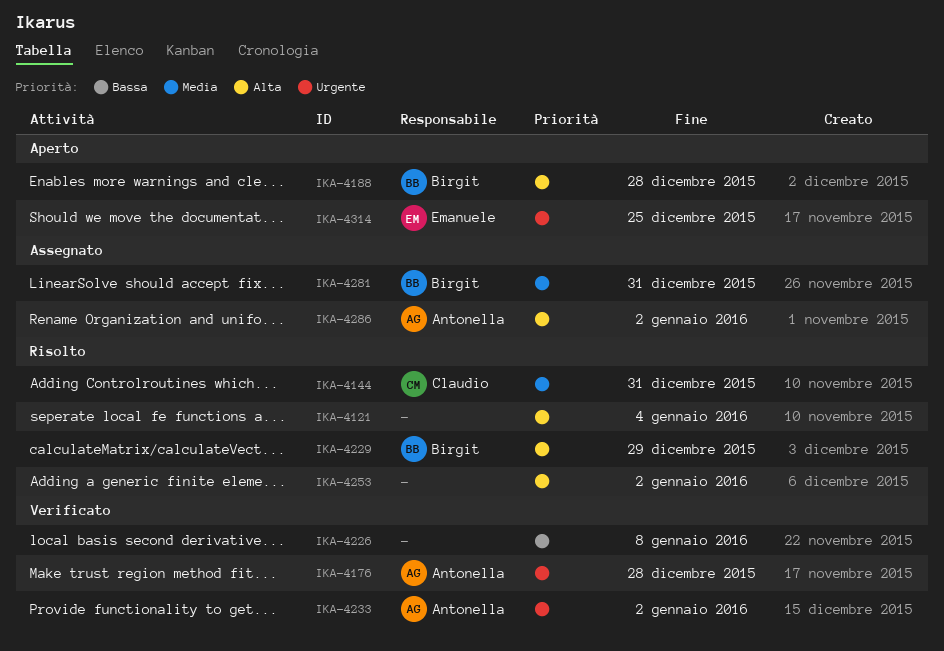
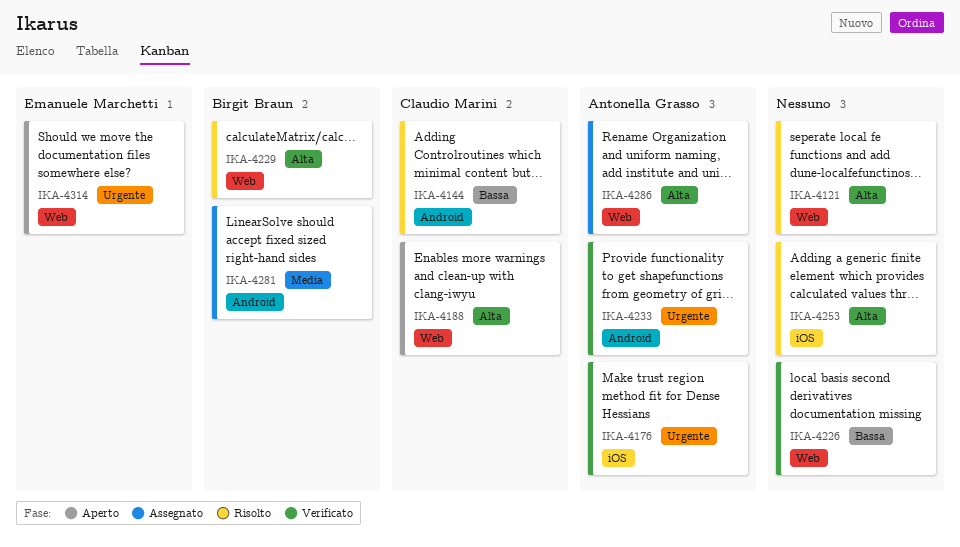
IKA-4144, priority: Media -> Bassa
IKA-4188, owner: Birgit Braun -> Claudio Marini

